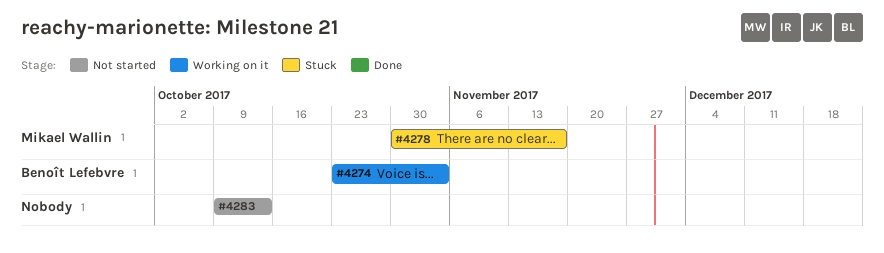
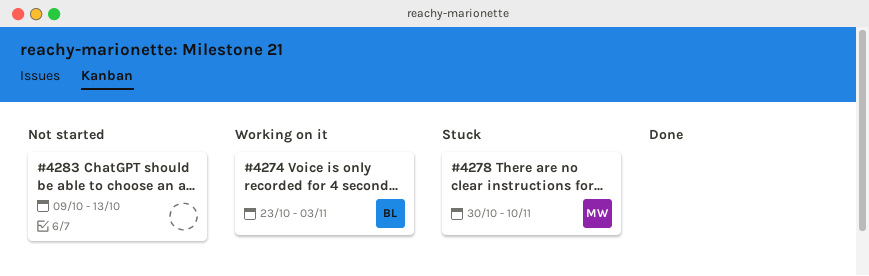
#4278, due: Nov 17 -> Nov 10

